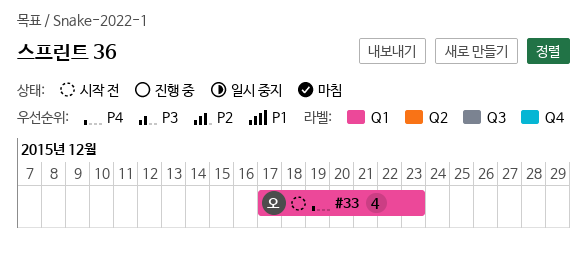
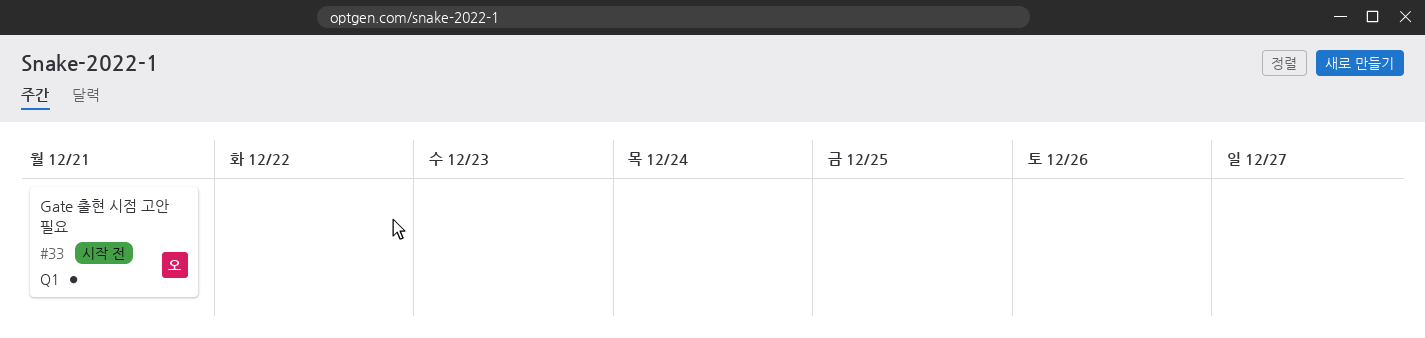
#33, estimate: 4 -> 1
#33, due: Dec 23 -> Dec 21

